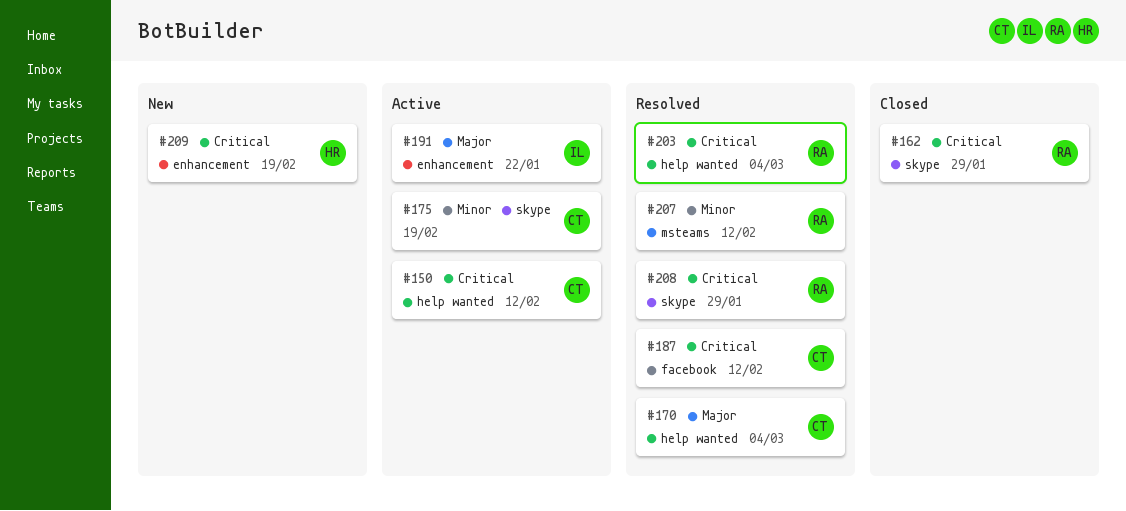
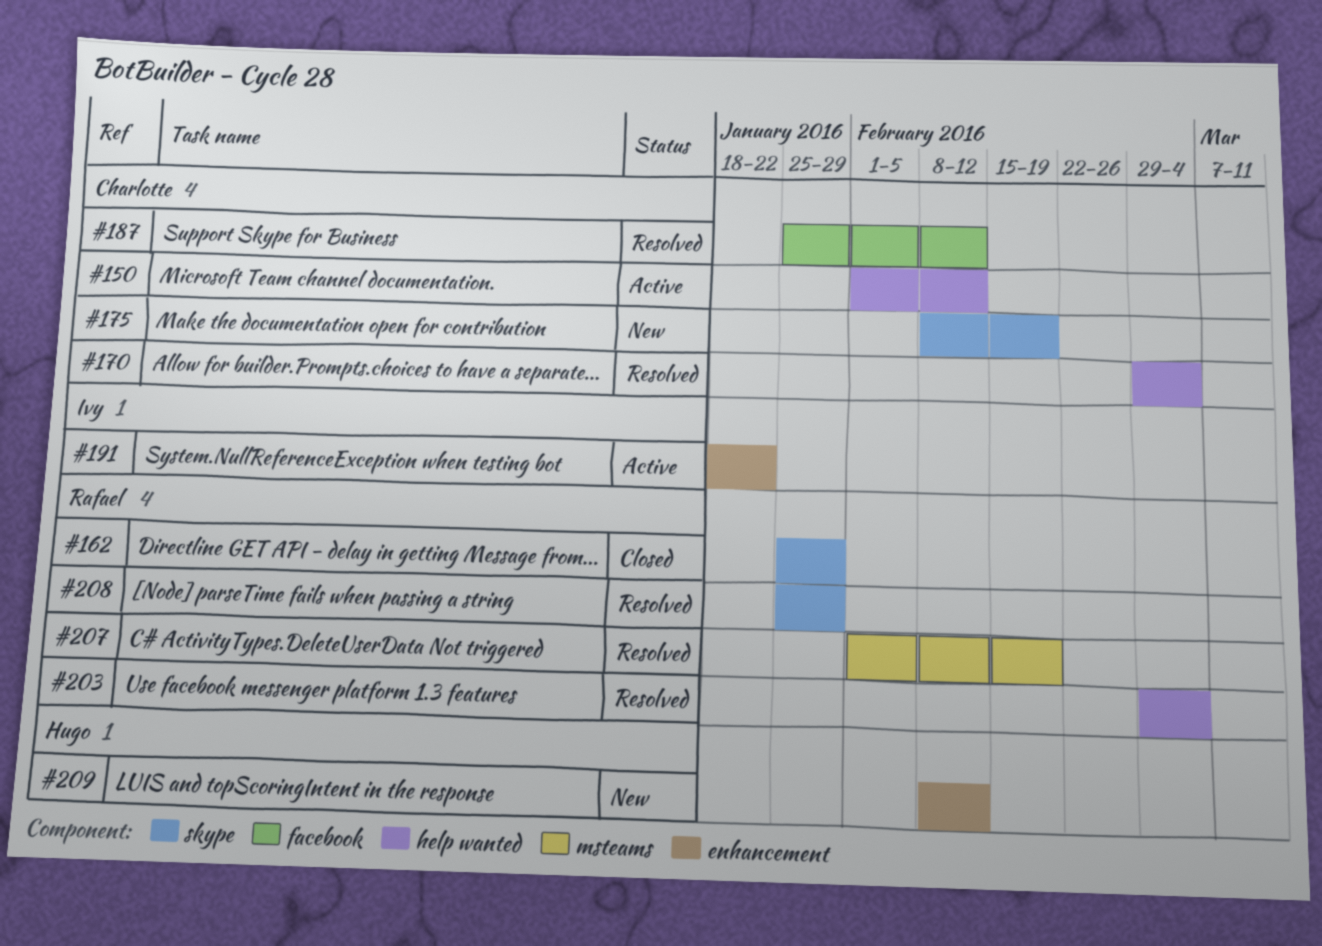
#175, status: Active -> New
#207, due: Feb 12 -> Feb 19
#209, due: Feb 19 -> Feb 12

